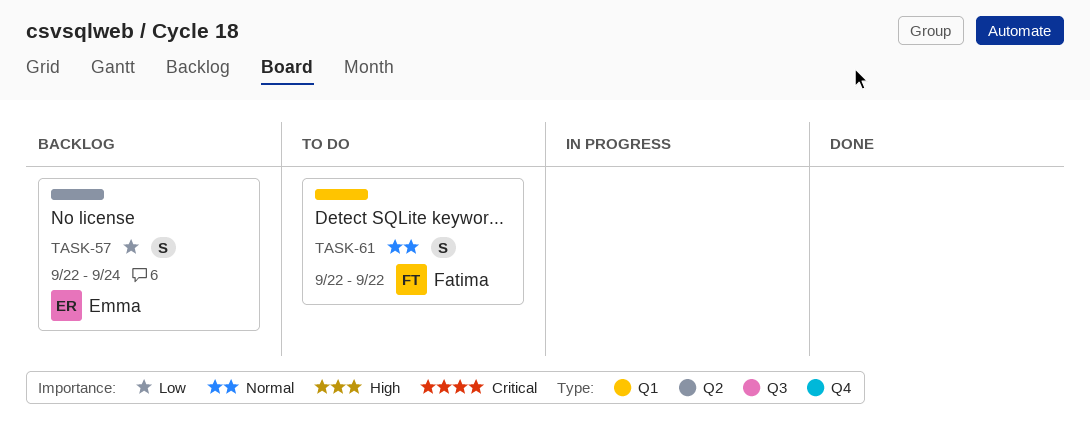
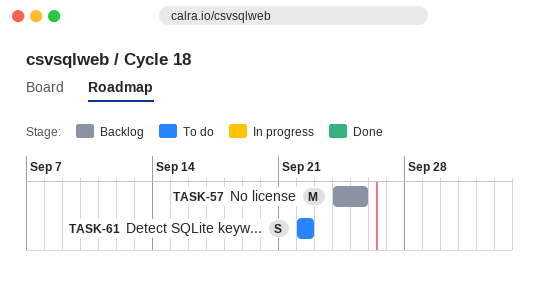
TASK-57, estimate: S -> M
TASK-57, start: Sep 22 -> Sep 24
TASK-57, due: Sep 24 -> Sep 25

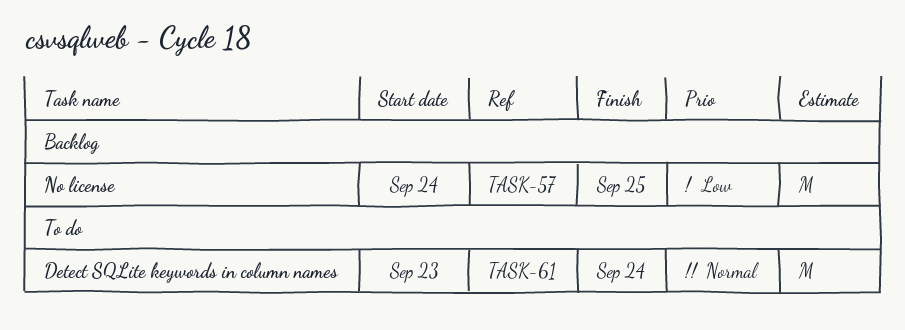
TASK-61, estimate: S -> M
TASK-61, start: Sep 22 -> Sep 23
TASK-61, due: Sep 22 -> Sep 24

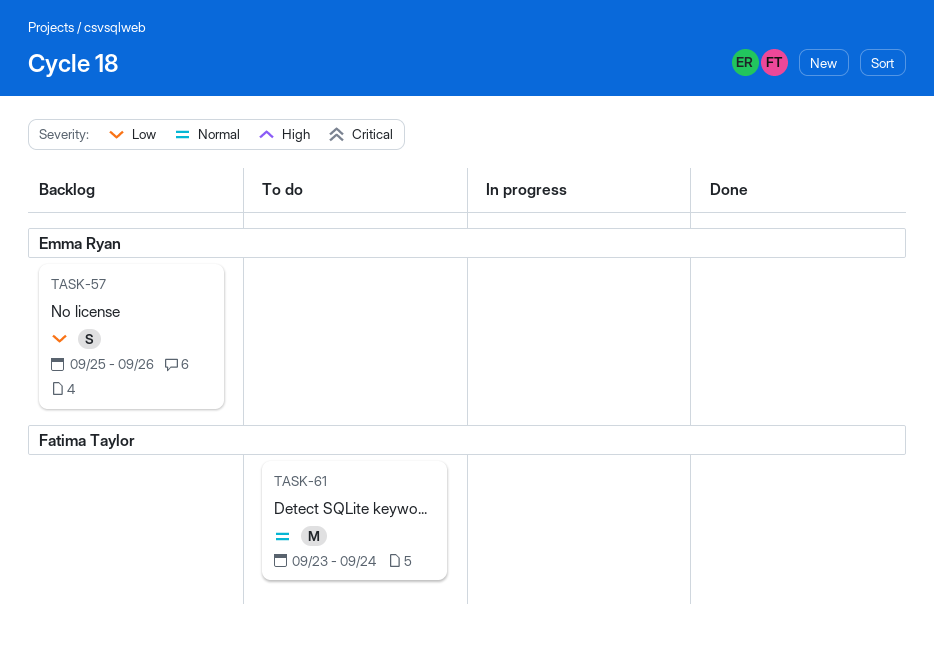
TASK-57, estimate: M -> S
TASK-57, start: Sep 24 -> Sep 25
TASK-57, due: Sep 25 -> Sep 26

